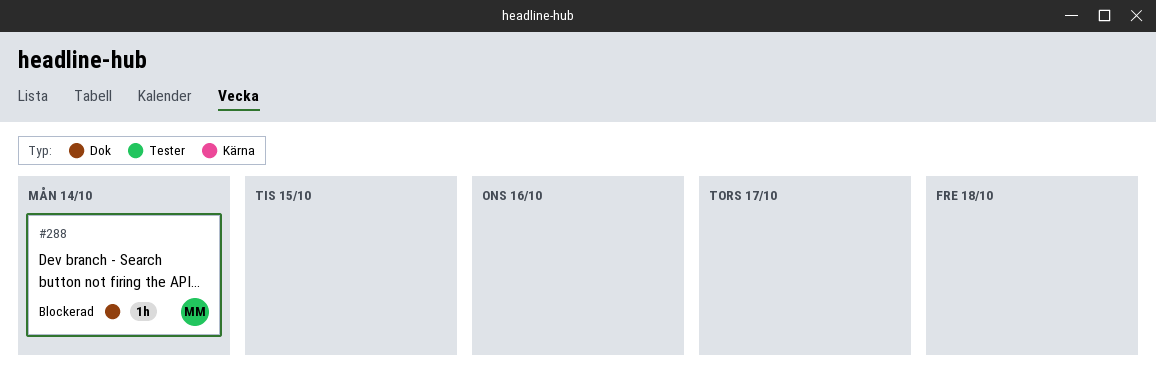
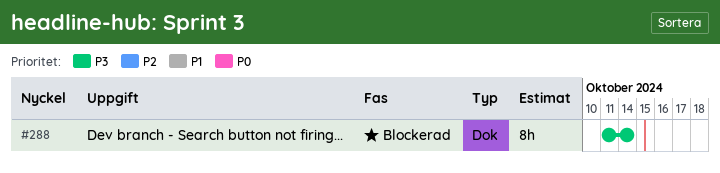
#288, estimate: 1h -> 8h

